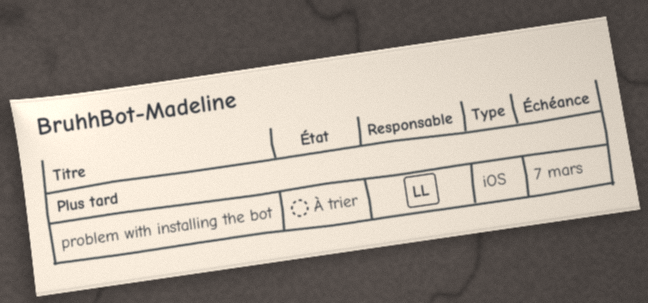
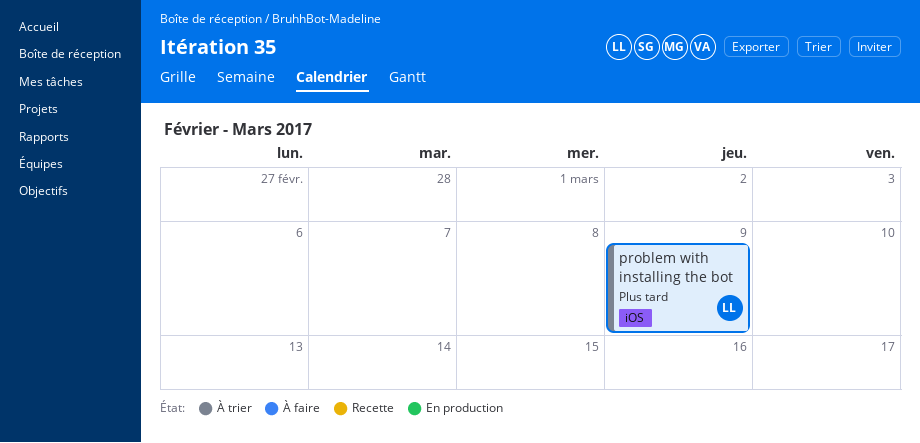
problem with installing the bot, due: Mar 7 -> Mar 9

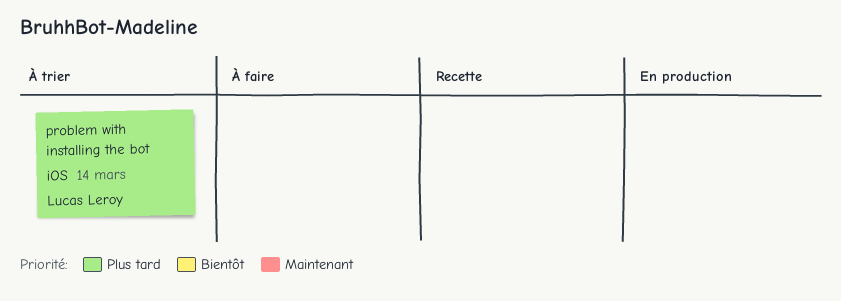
problem with installing the bot, due: Mar 9 -> Mar 14

